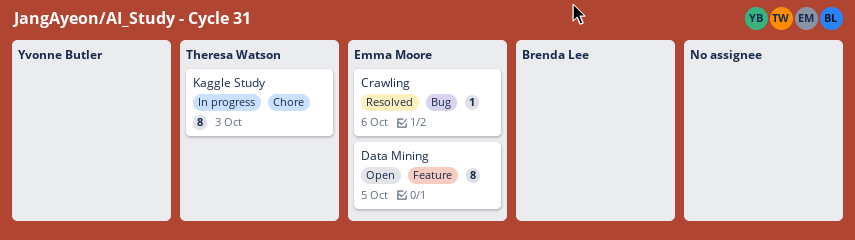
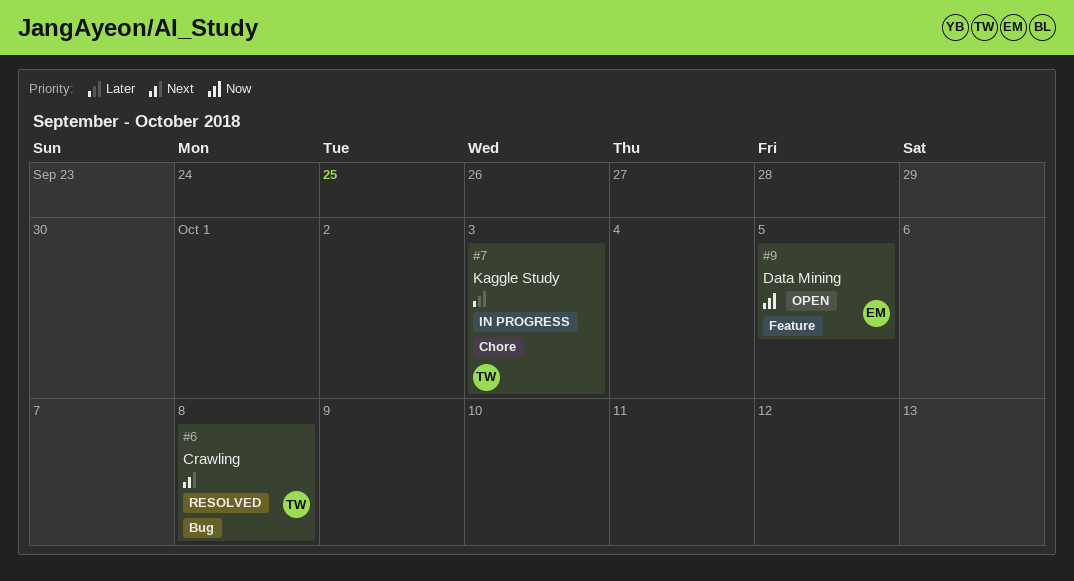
Crawling, owner: Emma Moore -> Theresa Watson
Crawling, due: Oct 6 -> Oct 8

